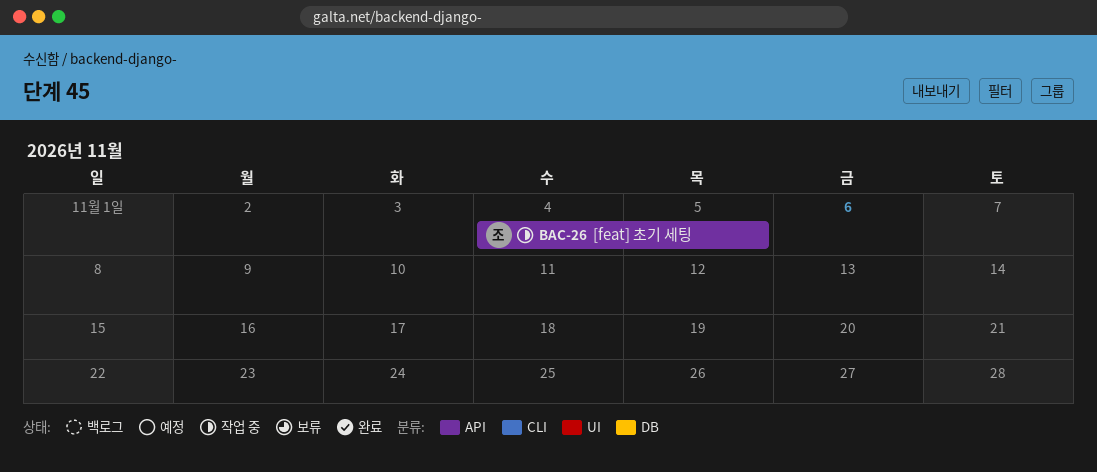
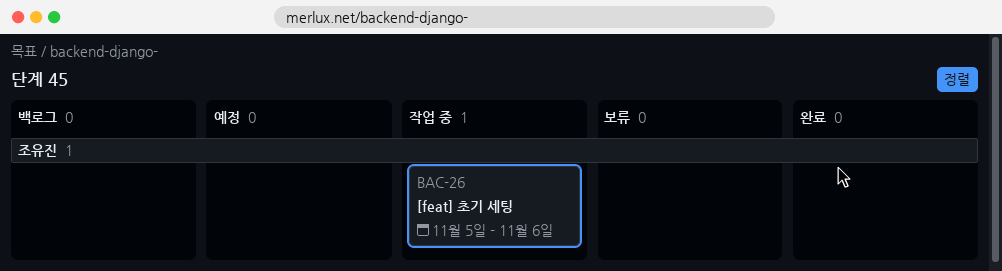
BAC-26, start: Nov 4 -> Nov 5
BAC-26, due: Nov 5 -> Nov 6

